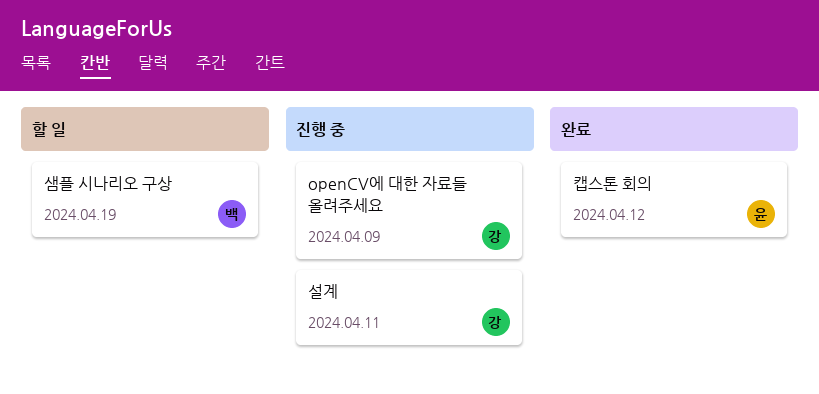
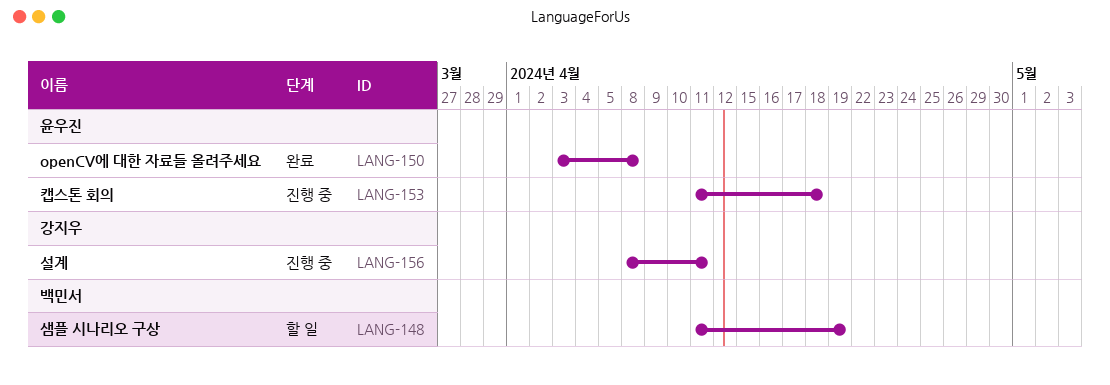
openCV에 대한 자료들 올려주세요, status: 진행 중 -> 완료
openCV에 대한 자료들 올려주세요, owner: 강지우 -> 윤우진
openCV에 대한 자료들 올려주세요, due: Apr 9 -> Apr 8
캡스톤 회의, status: 완료 -> 진행 중
캡스톤 회의, due: Apr 12 -> Apr 18

